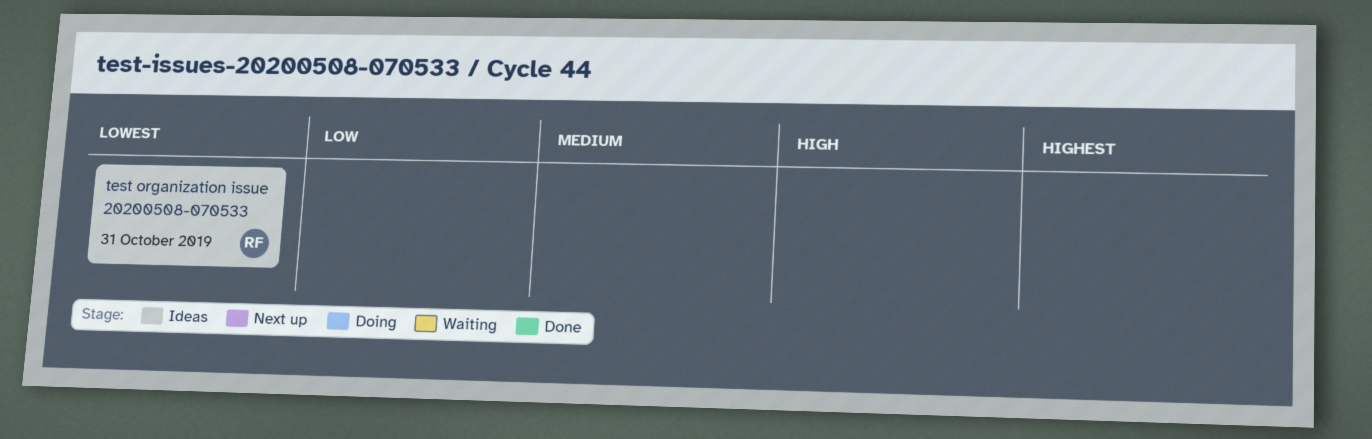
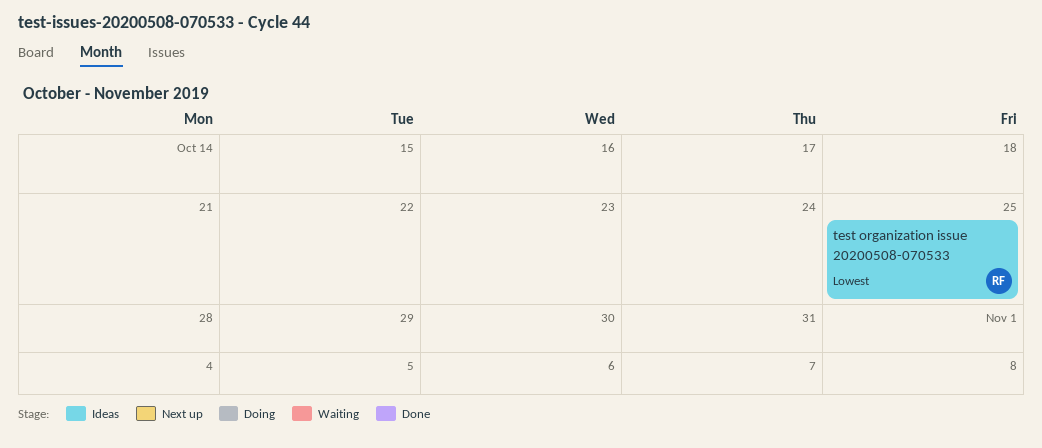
test organization issue 20200508-070533, due: Oct 31 -> Oct 25

